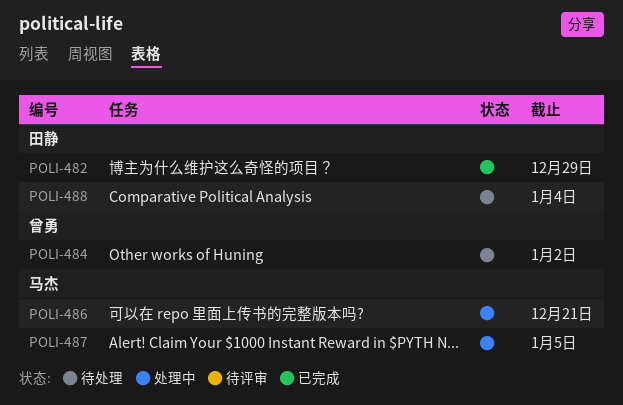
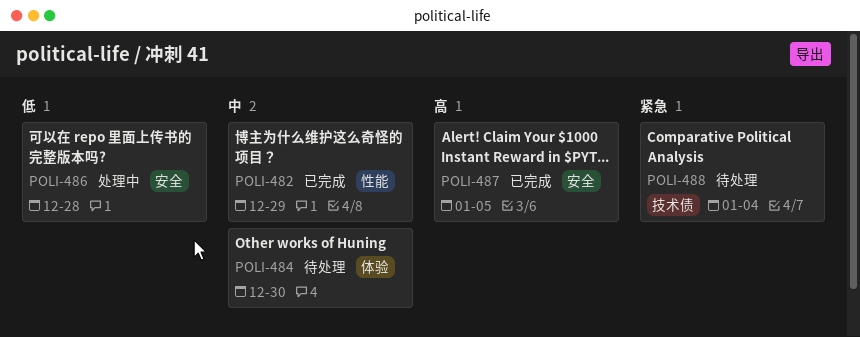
POLI-484, due: Jan 2 -> Dec 30
POLI-486, due: Dec 21 -> Dec 28
POLI-487, status: 处理中 -> 已完成

